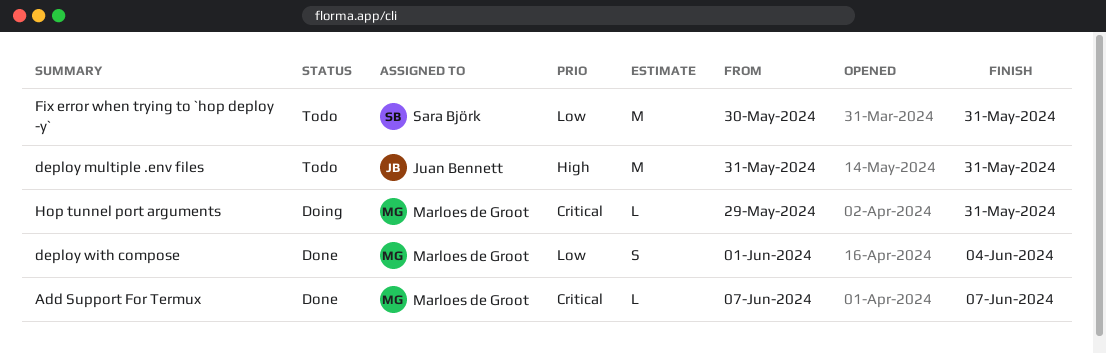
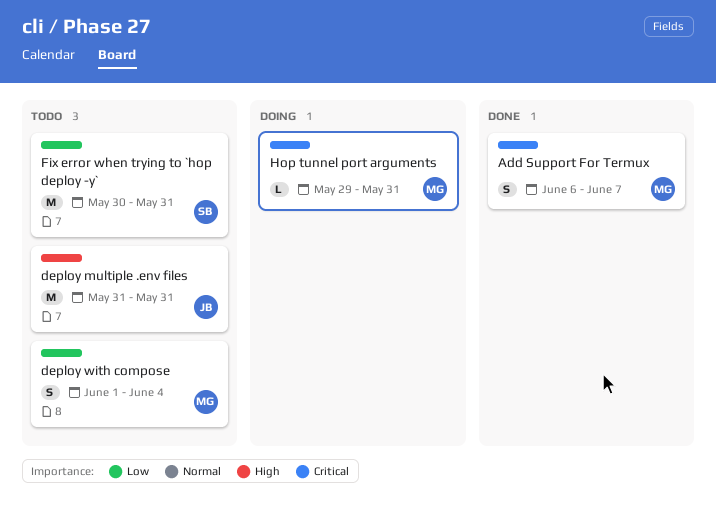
Add Support For Termux, estimate: L -> S
Add Support For Termux, start: Jun 7 -> Jun 6
deploy with compose, status: Done -> Todo

